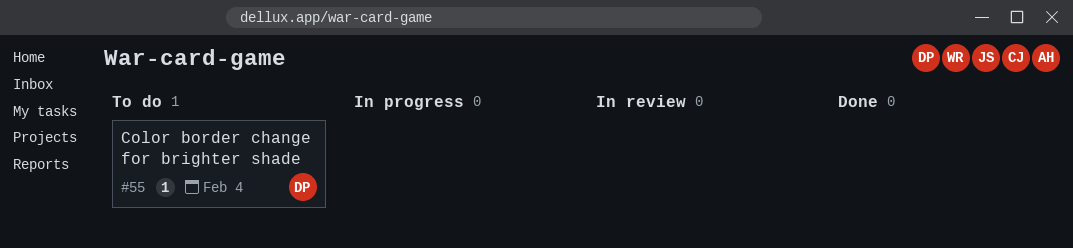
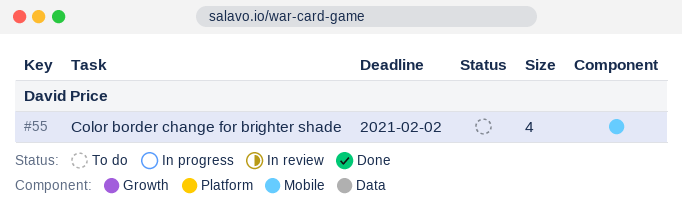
#55, estimate: 1 -> 4
#55, due: Feb 4 -> Feb 2

